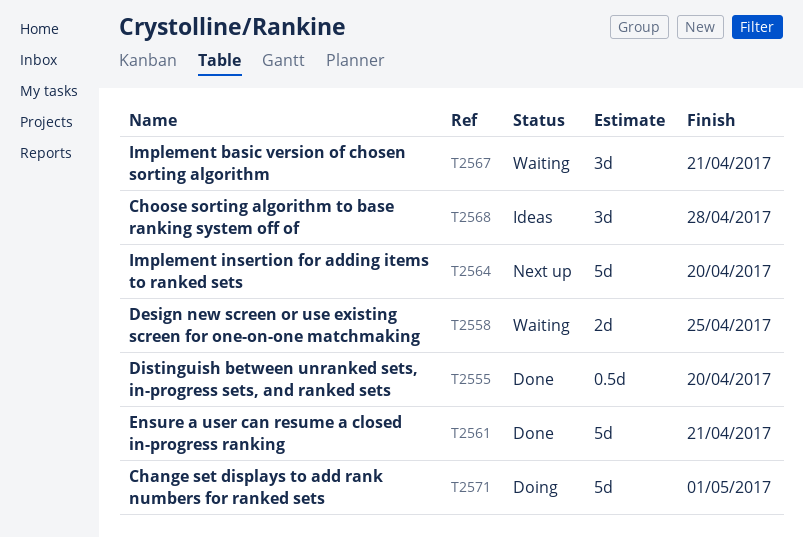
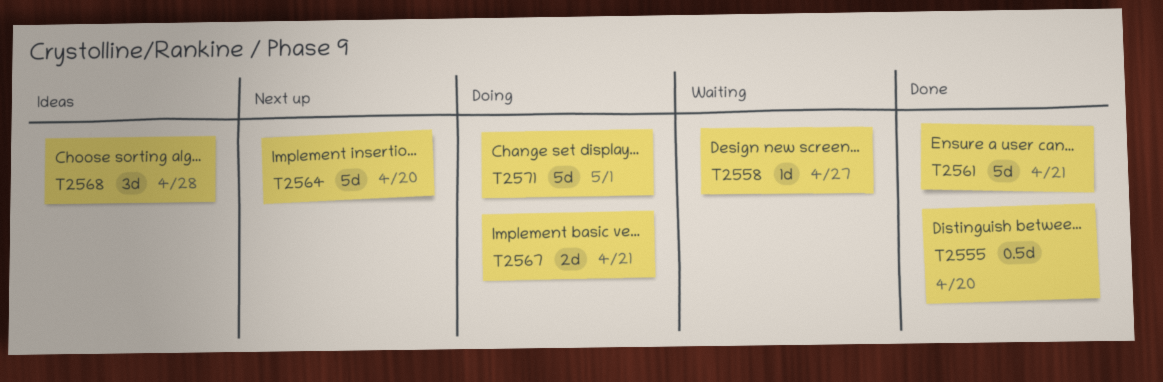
T2558, estimate: 2d -> 1d
T2558, due: Apr 25 -> Apr 27
T2567, status: Waiting -> Doing
T2567, estimate: 3d -> 2d

